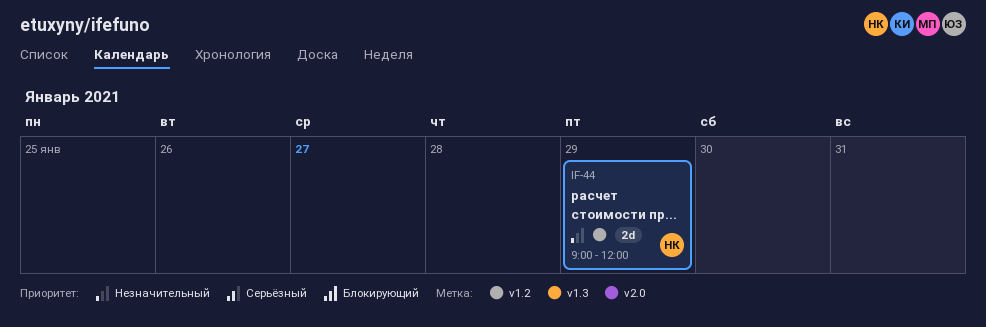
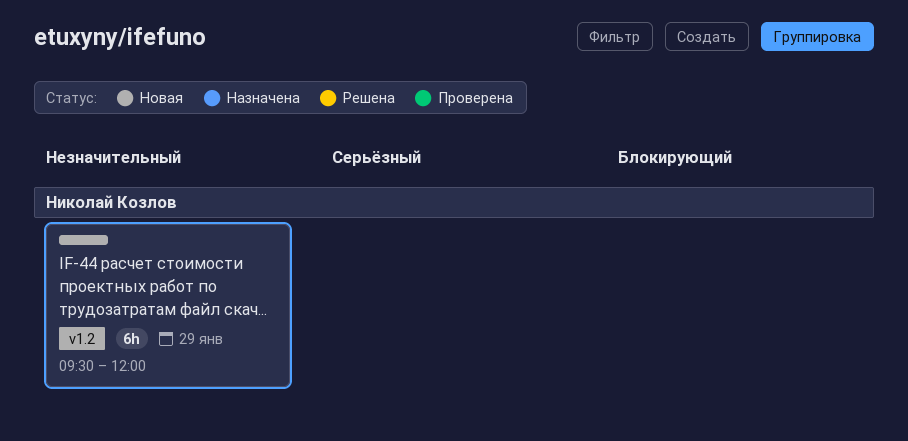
IF-44, estimate: 2d -> 6h
IF-44, begins: 09:00 -> 09:30

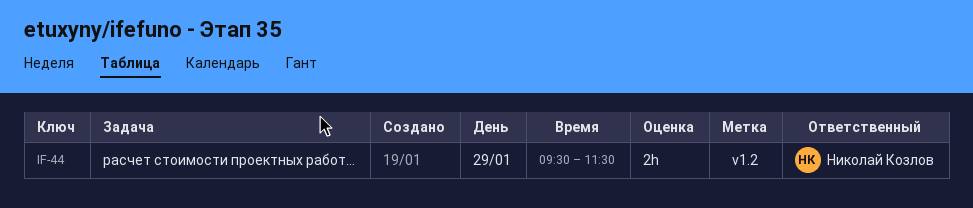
IF-44, estimate: 6h -> 2h
IF-44, ends: 12:00 -> 11:30

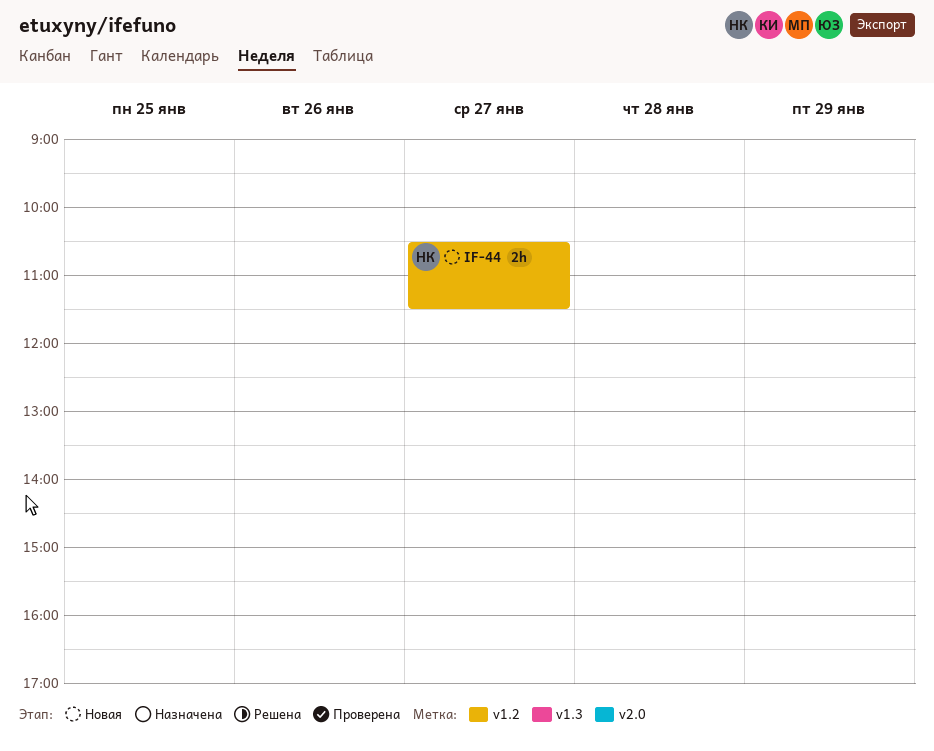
IF-44, day: Jan 29 -> Jan 27
IF-44, begins: 09:30 -> 10:30

